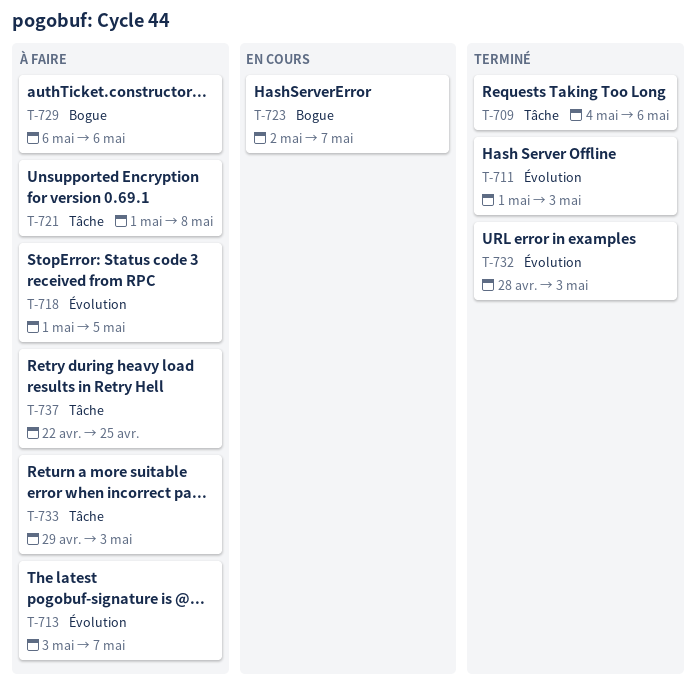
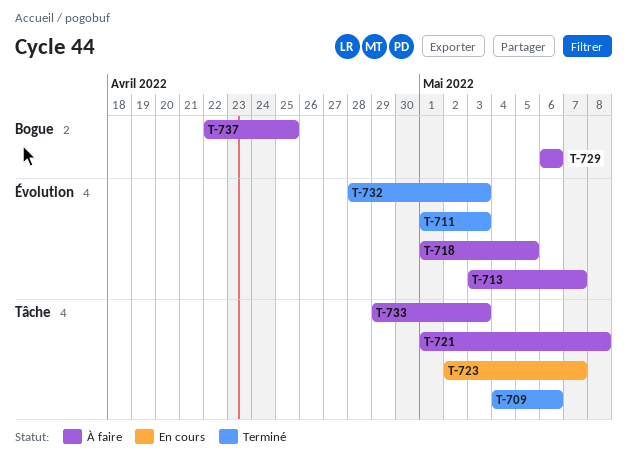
T-723, label: Bogue -> Tâche
T-737, label: Tâche -> Bogue

